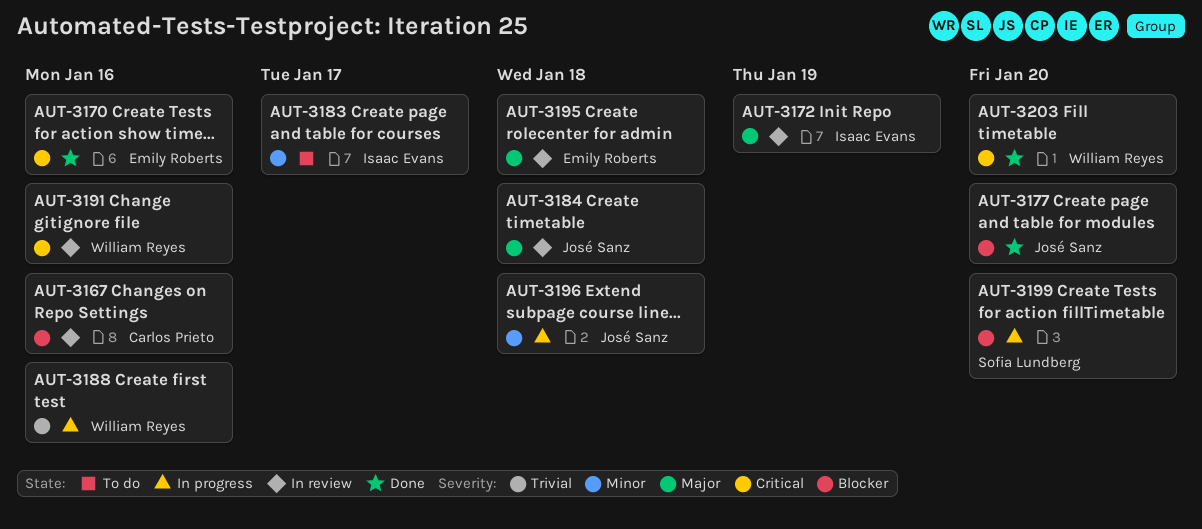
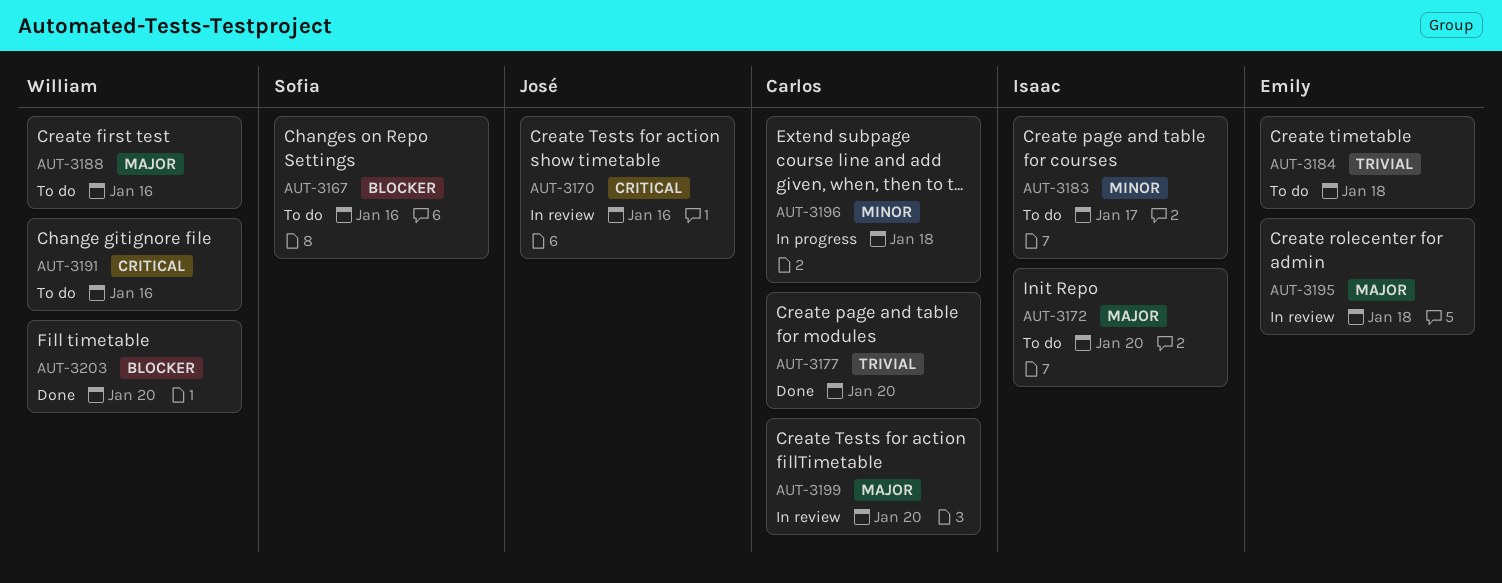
AUT-3167, status: In review -> To do
AUT-3167, owner: Carlos Prieto -> Sofia Lundberg
AUT-3170, status: Done -> In review
AUT-3170, owner: Emily Roberts -> José Sanz
AUT-3172, status: In review -> To do
AUT-3172, due: Jan 19 -> Jan 20
AUT-3177, owner: José Sanz -> Carlos Prieto
AUT-3177, priority: Blocker -> Trivial
AUT-3184, status: In review -> To do
AUT-3184, owner: José Sanz -> Emily Roberts
AUT-3184, priority: Major -> Trivial
AUT-3188, status: In progress -> To do
AUT-3188, priority: Trivial -> Major
AUT-3191, status: In review -> To do
AUT-3196, owner: José Sanz -> Carlos Prieto
AUT-3199, status: In progress -> In review
AUT-3199, owner: Sofia Lundberg -> Carlos Prieto
AUT-3199, priority: Blocker -> Major
AUT-3203, priority: Critical -> Blocker

